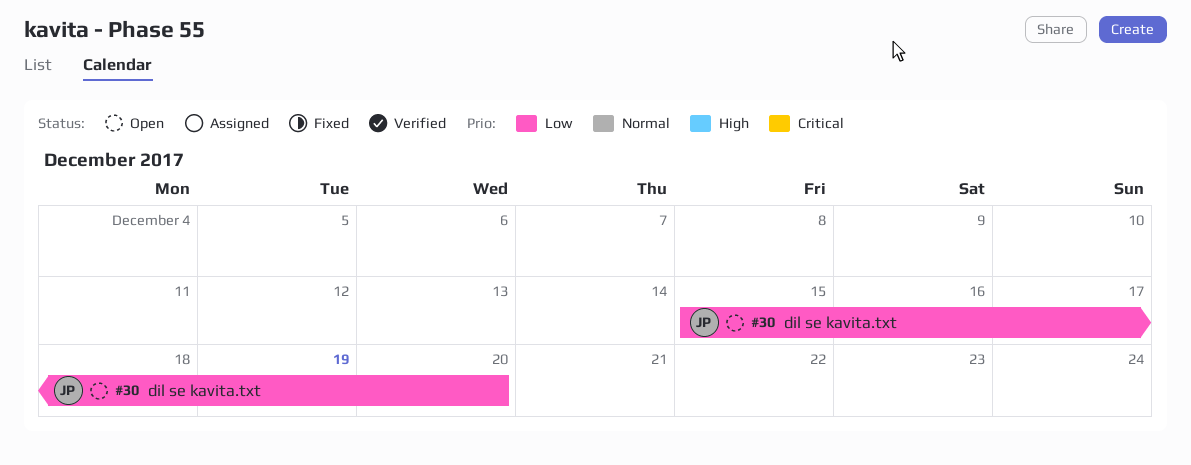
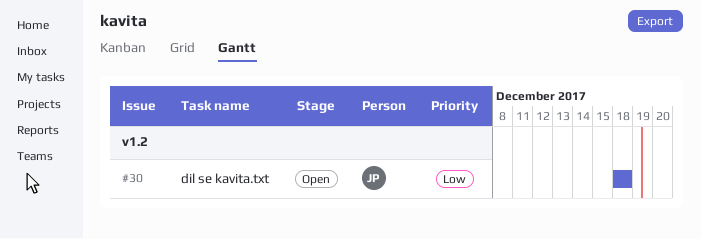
#30, start: Dec 15 -> Dec 18
#30, due: Dec 20 -> Dec 18

